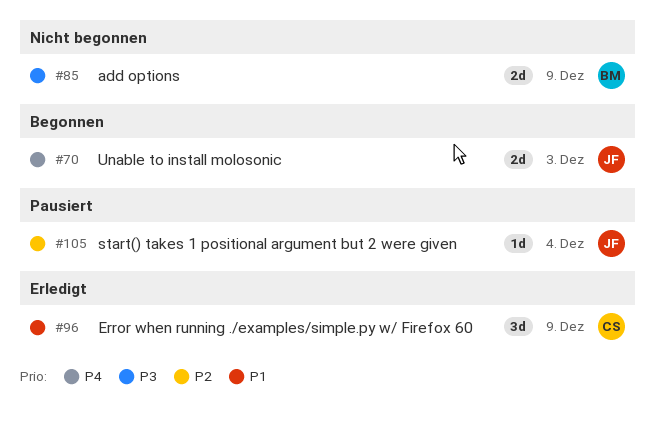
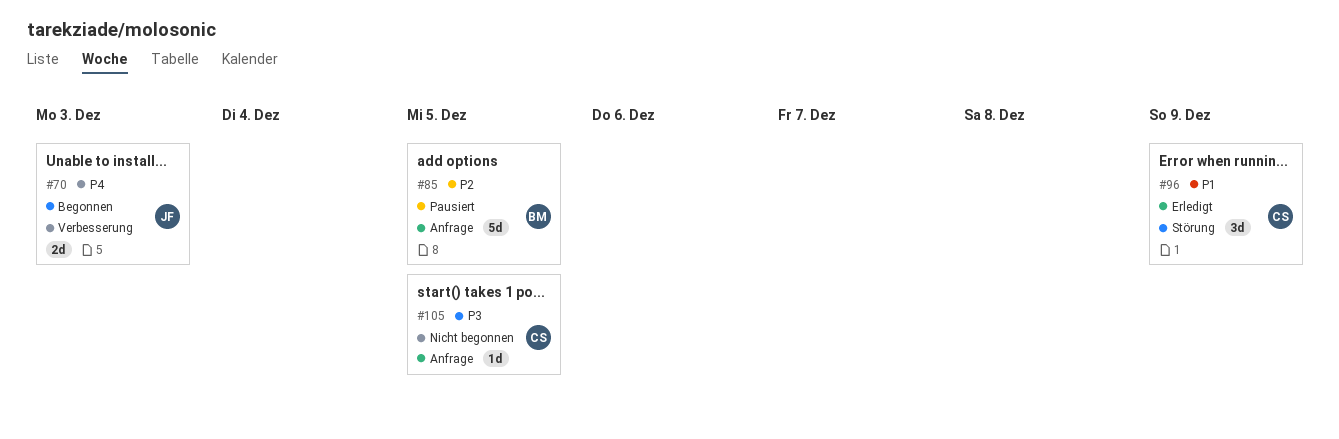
#85, status: Nicht begonnen -> Pausiert
#85, priority: P3 -> P2
#85, estimate: 2d -> 5d
#85, due: Dec 9 -> Dec 5
#105, status: Pausiert -> Nicht begonnen
#105, owner: JF -> CS
#105, priority: P2 -> P3
#105, due: Dec 4 -> Dec 5

